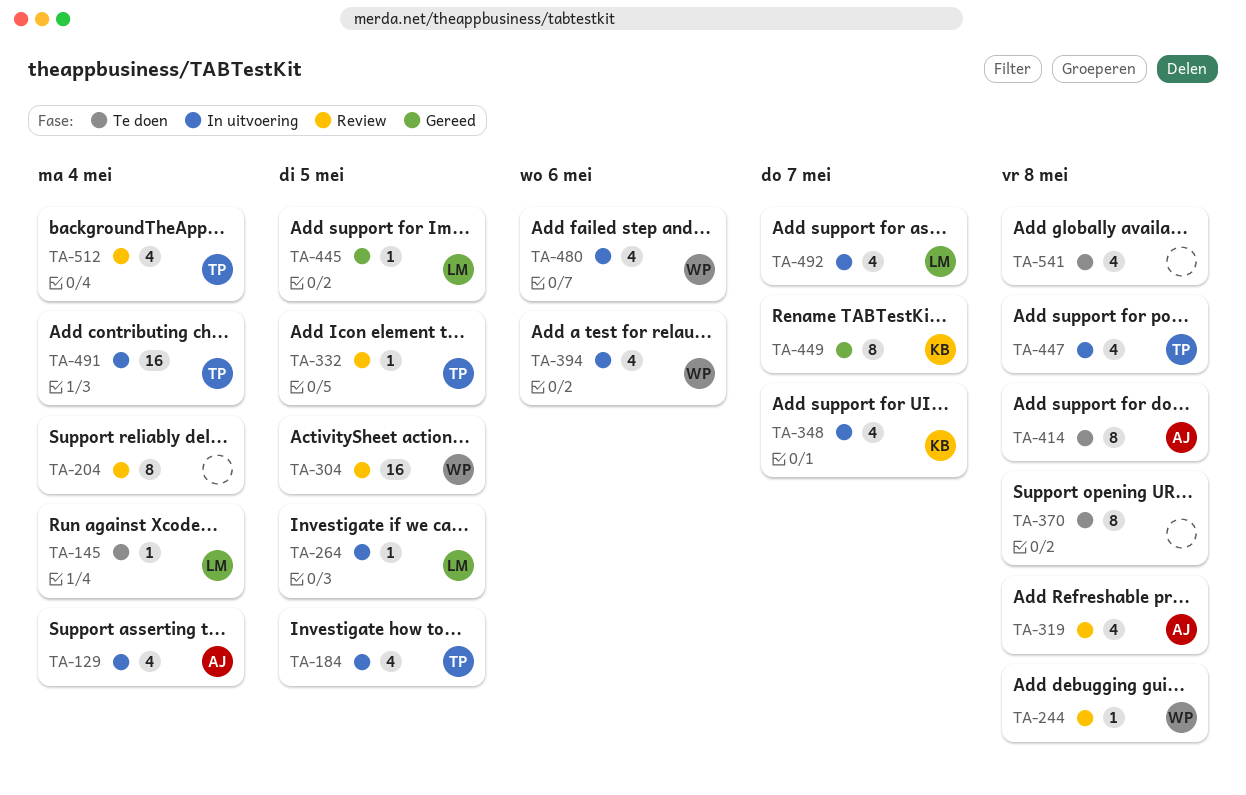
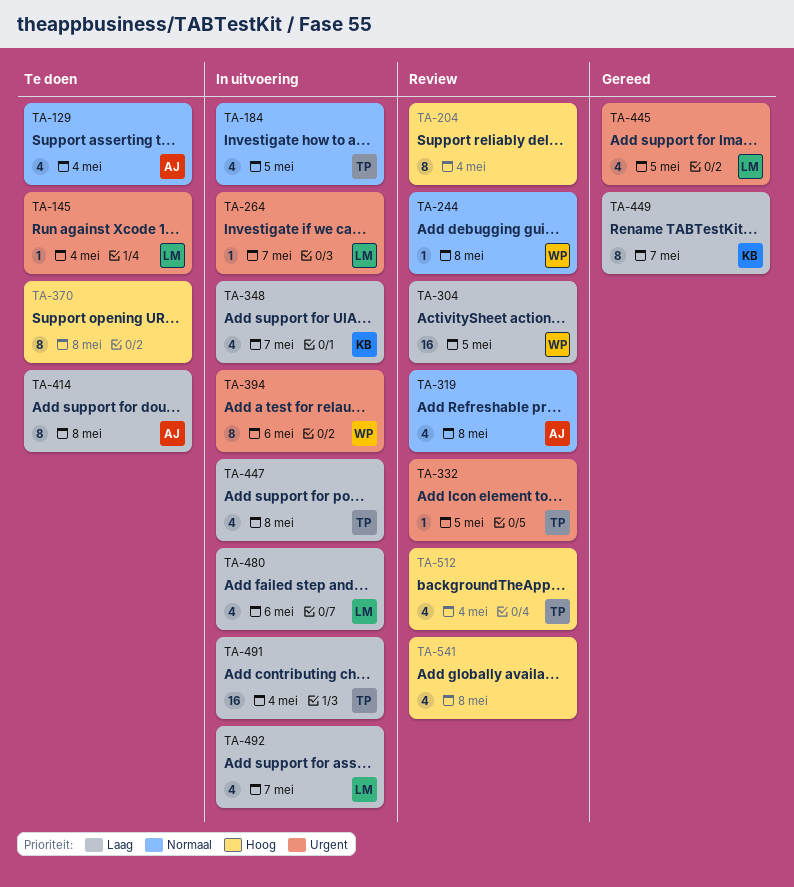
TA-129, status: In uitvoering -> Te doen
TA-264, due: May 5 -> May 7
TA-394, estimate: 4 -> 8
TA-445, estimate: 1 -> 4
TA-480, owner: WP -> LM
TA-541, status: Te doen -> Review

